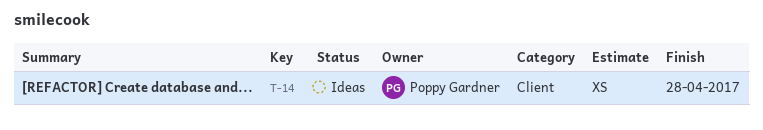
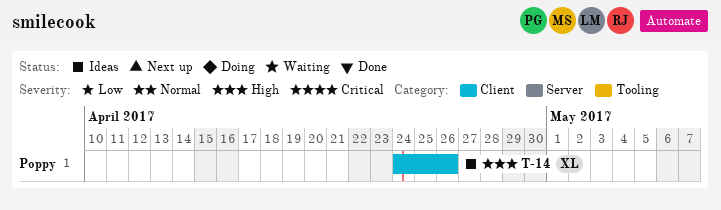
T-14, estimate: XS -> XL
T-14, due: Apr 28 -> Apr 26

